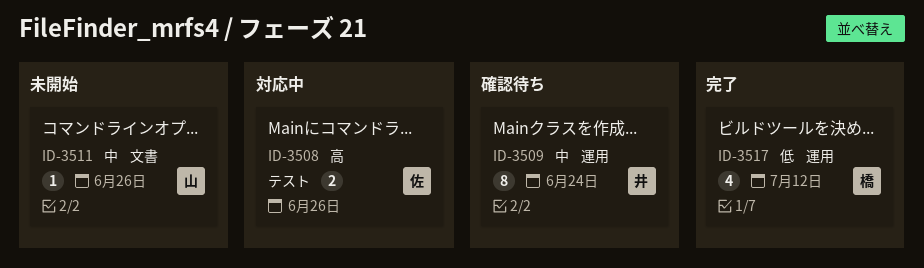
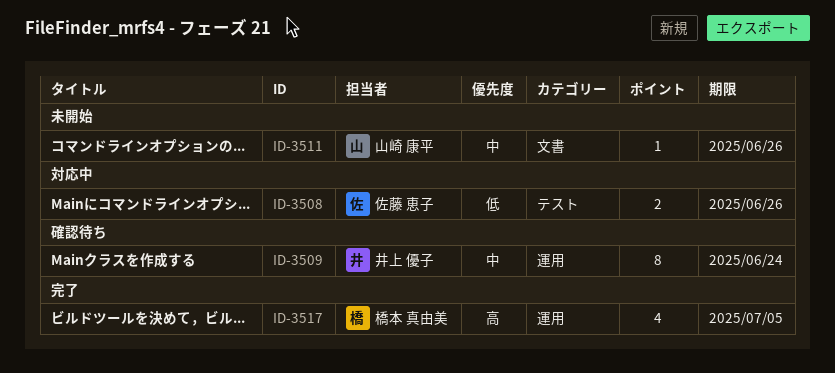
ID-3508, priority: 高 -> 低
ID-3517, priority: 低 -> 高
ID-3517, due: Jul 12 -> Jul 5

